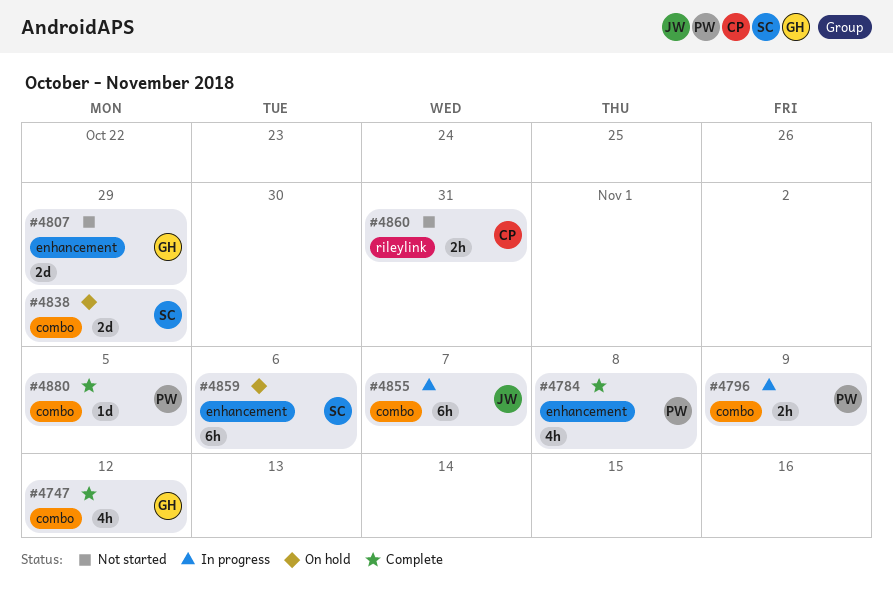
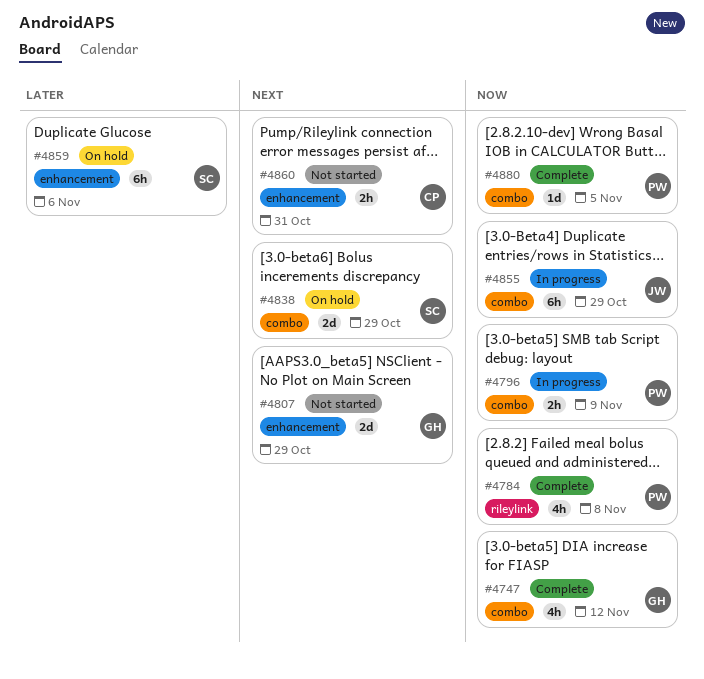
#4784, label: enhancement -> rileylink
#4855, due: Nov 7 -> Oct 29
#4860, label: rileylink -> enhancement

